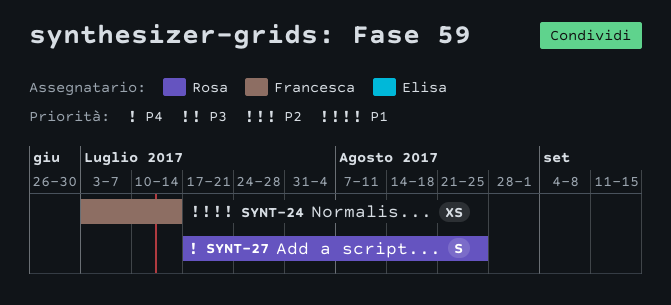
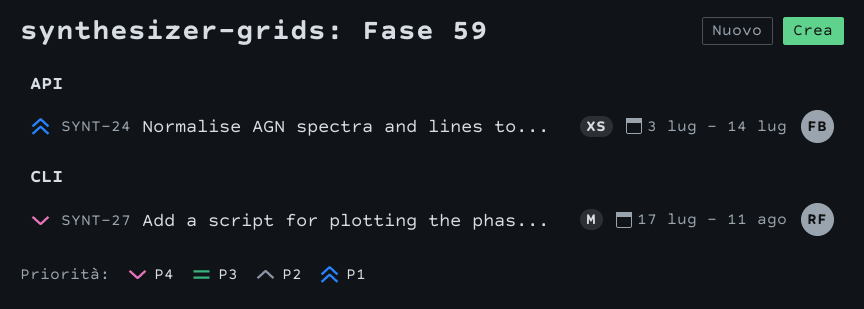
SYNT-27, estimate: S -> M
SYNT-27, due: Aug 25 -> Aug 11

